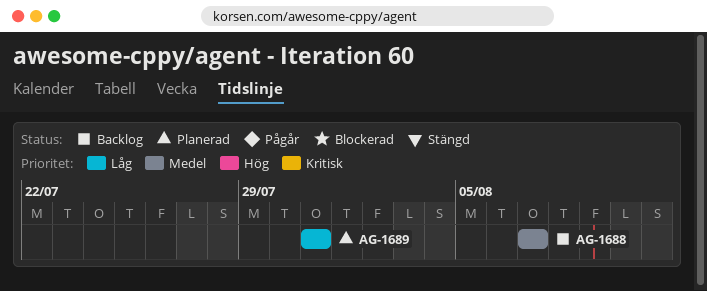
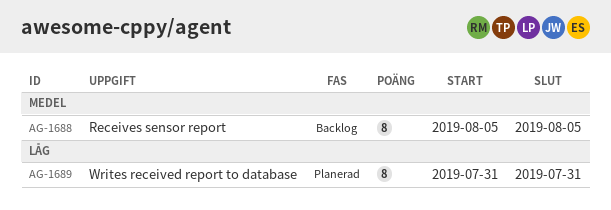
AG-1688, start: Aug 7 -> Aug 5
AG-1688, due: Aug 7 -> Aug 5

